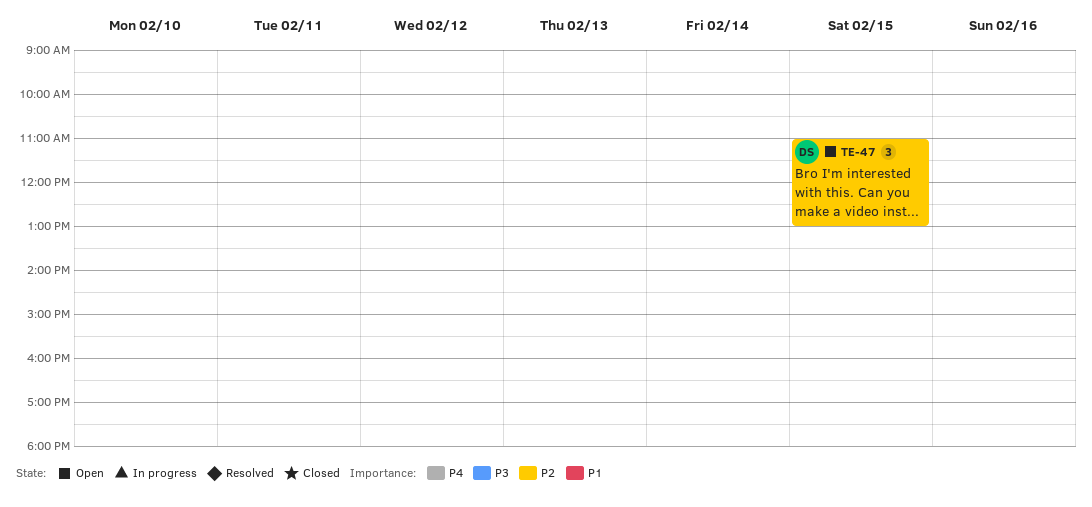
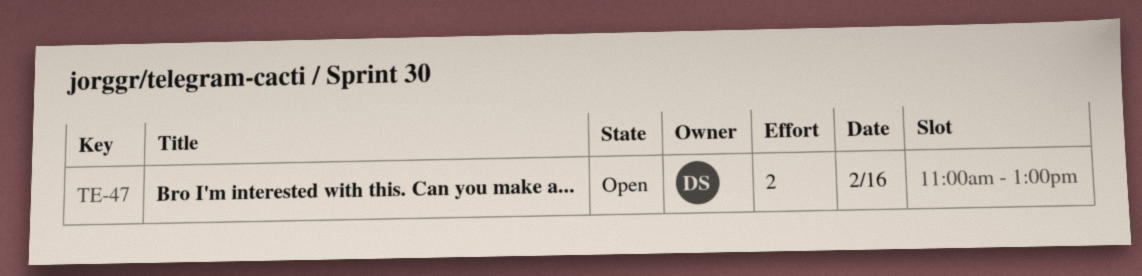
TE-47, estimate: 3 -> 2
TE-47, day: Feb 15 -> Feb 16

